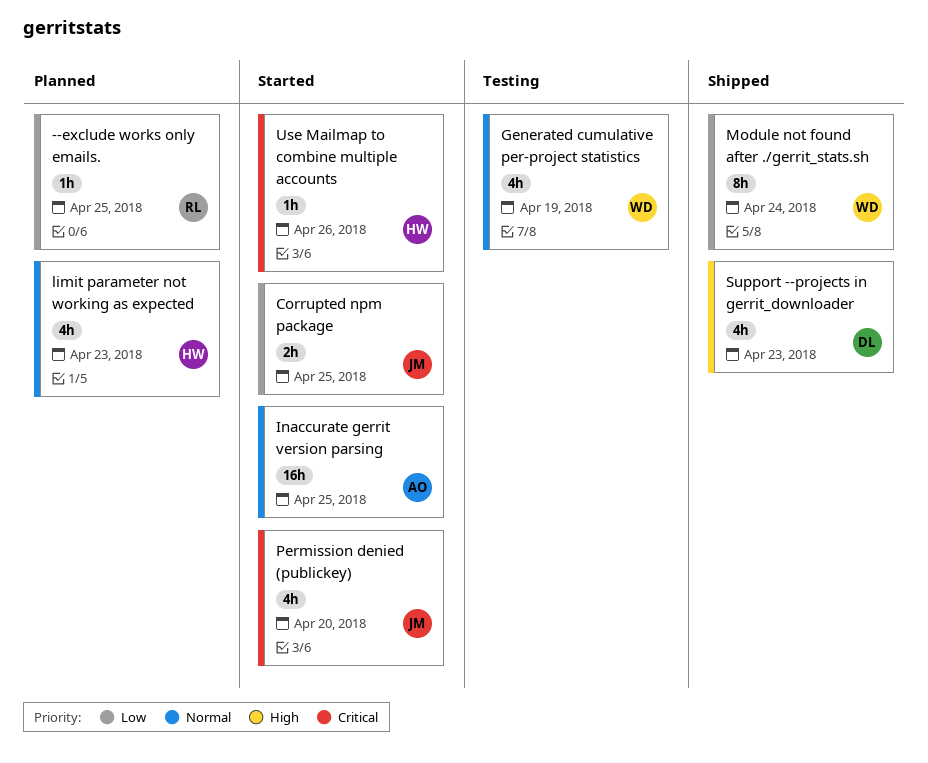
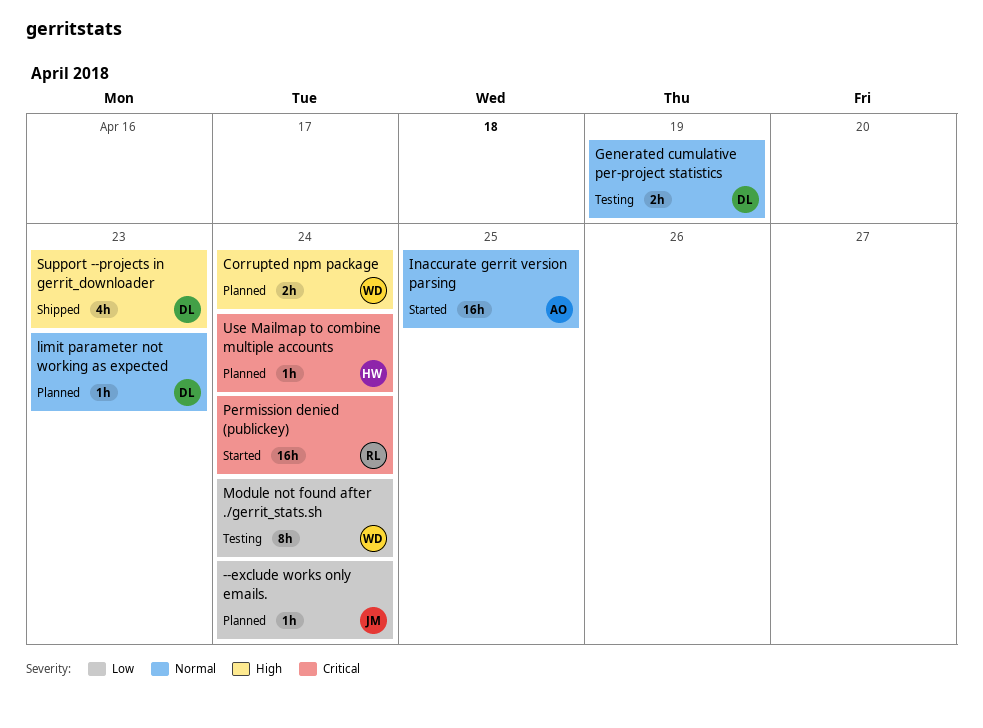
--exclude works only emails., owner: RL -> JM
--exclude works only emails., due: Apr 25 -> Apr 24
Corrupted npm package, status: Started -> Planned
Corrupted npm package, owner: JM -> WD
Corrupted npm package, priority: Low -> High
Corrupted npm package, due: Apr 25 -> Apr 24
Generated cumulative per-project statistics, owner: WD -> DL
Generated cumulative per-project statistics, estimate: 4h -> 2h
limit parameter not working as expected, owner: HW -> DL
limit parameter not working as expected, estimate: 4h -> 1h
Module not found after ./gerrit_stats.sh, status: Shipped -> Testing
Permission denied (publickey), owner: JM -> RL
Permission denied (publickey), estimate: 4h -> 16h
Permission denied (publickey), due: Apr 20 -> Apr 24
Use Mailmap to combine multiple accounts, status: Started -> Planned
Use Mailmap to combine multiple accounts, due: Apr 26 -> Apr 24

